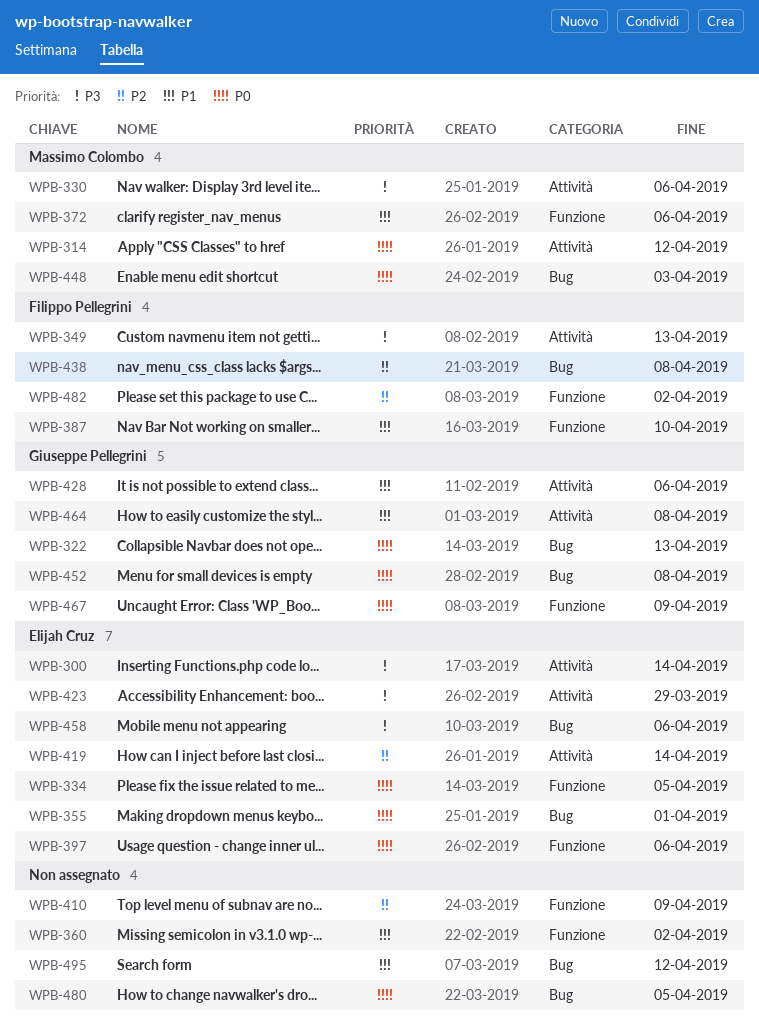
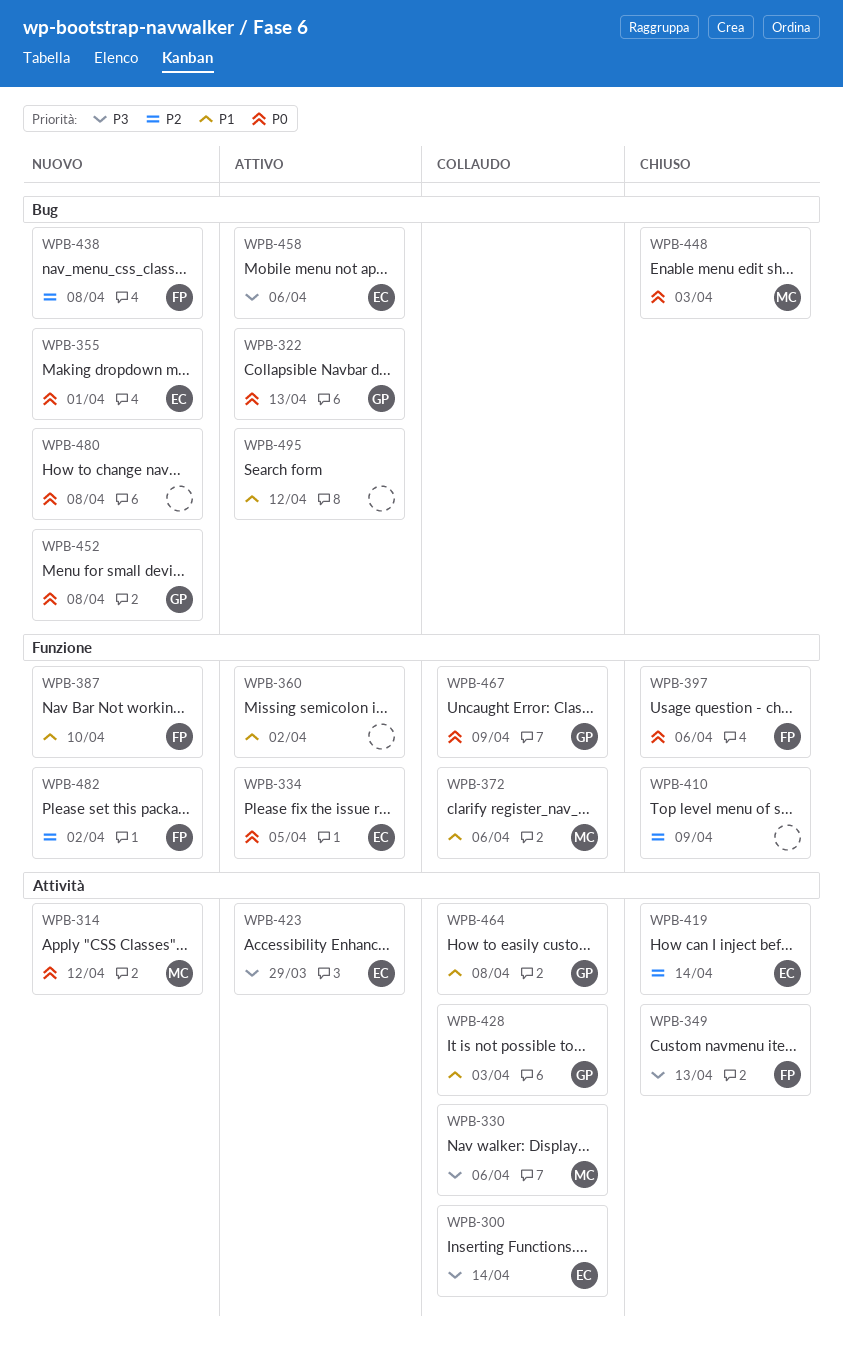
WPB-397, owner: Elijah Cruz -> Filippo Pellegrini
WPB-428, due: Apr 6 -> Apr 3
WPB-480, due: Apr 5 -> Apr 8

